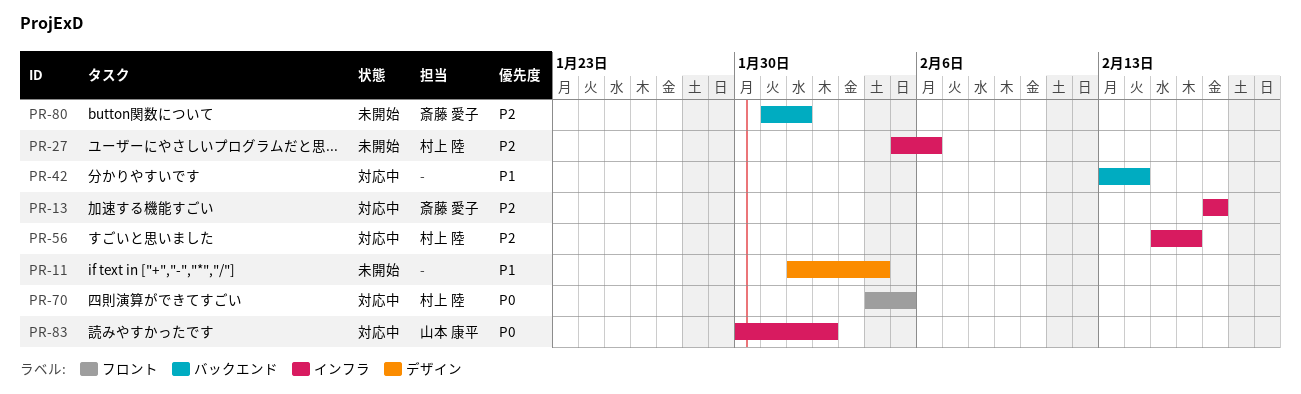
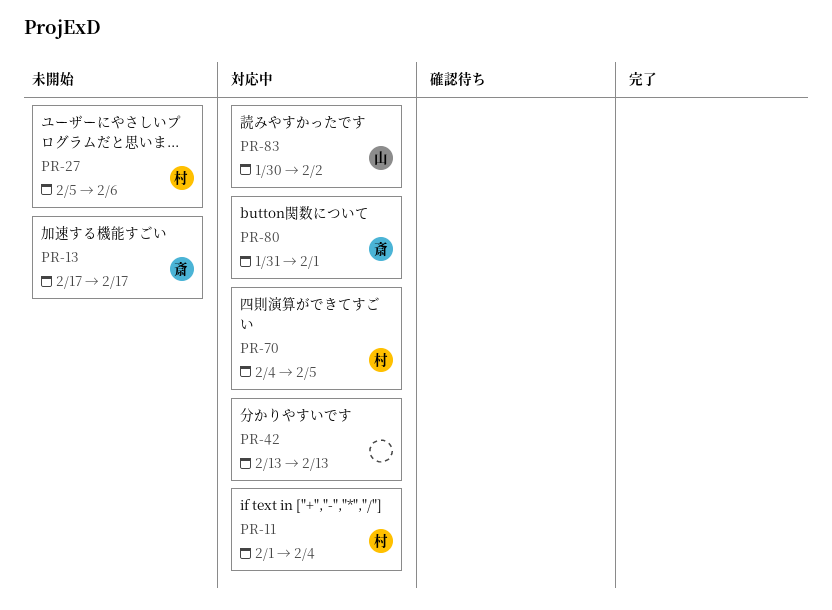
PR-11, status: 未開始 -> 対応中
PR-11, owner: none -> 村上 陸
PR-13, status: 対応中 -> 未開始
PR-42, due: Feb 14 -> Feb 13
PR-56: present -> none
PR-80, status: 未開始 -> 対応中

